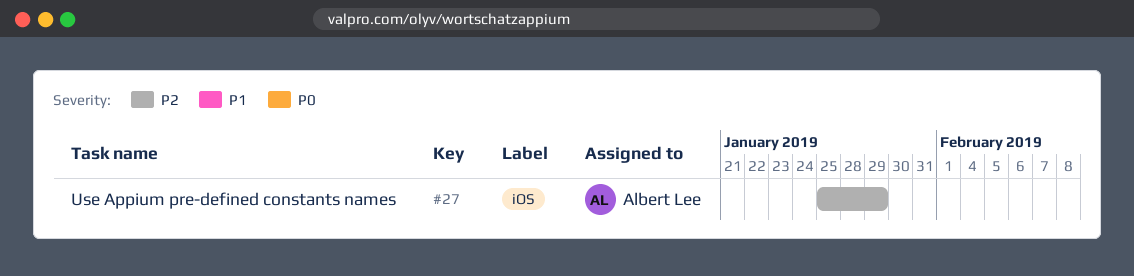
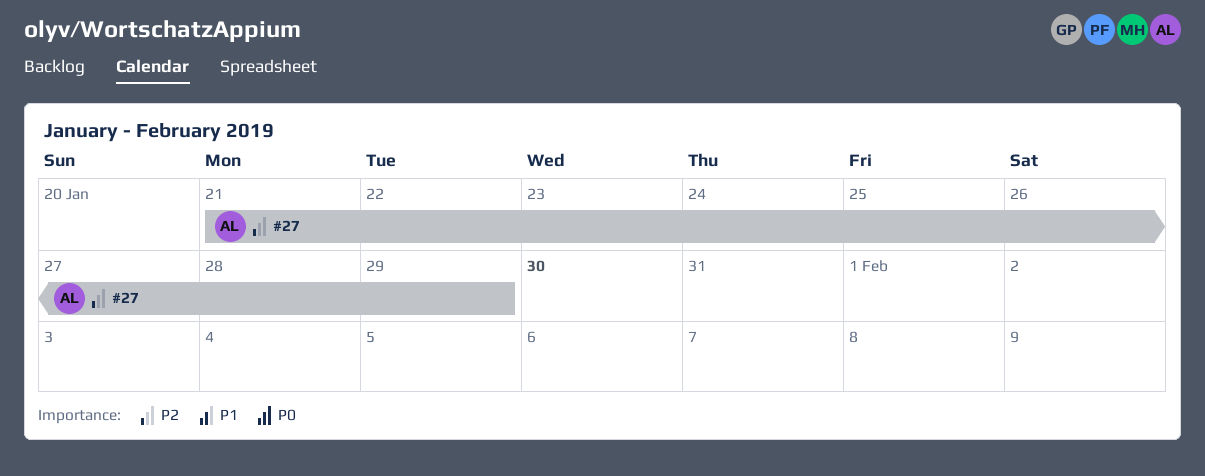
#27, start: Jan 25 -> Jan 21

